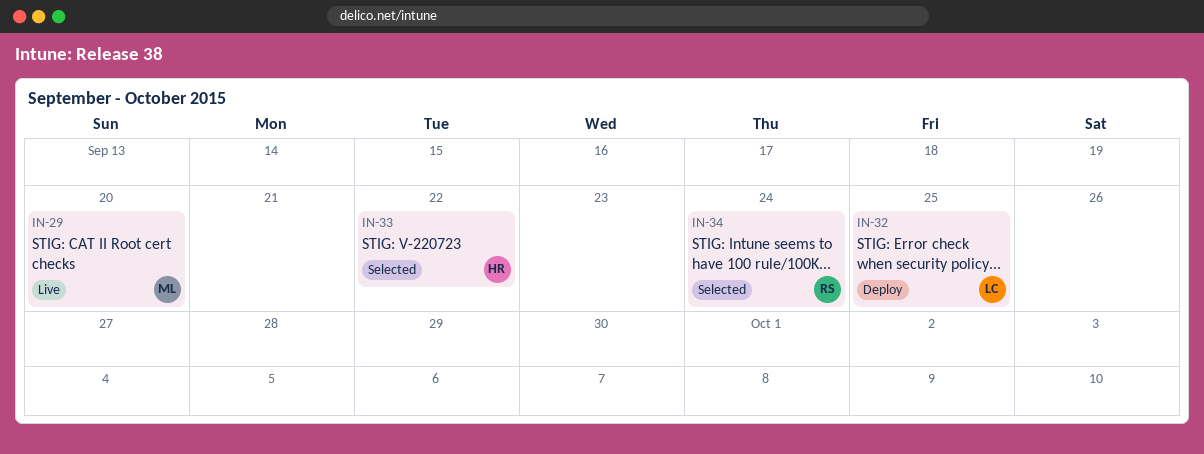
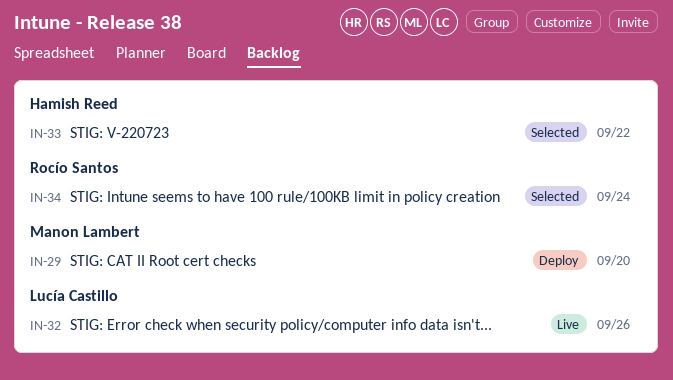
IN-29, status: Live -> Deploy
IN-32, status: Deploy -> Live
IN-32, due: Sep 25 -> Sep 26

